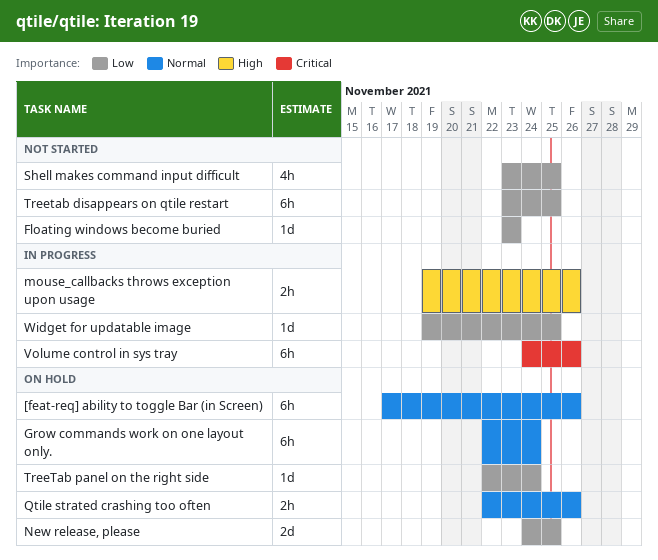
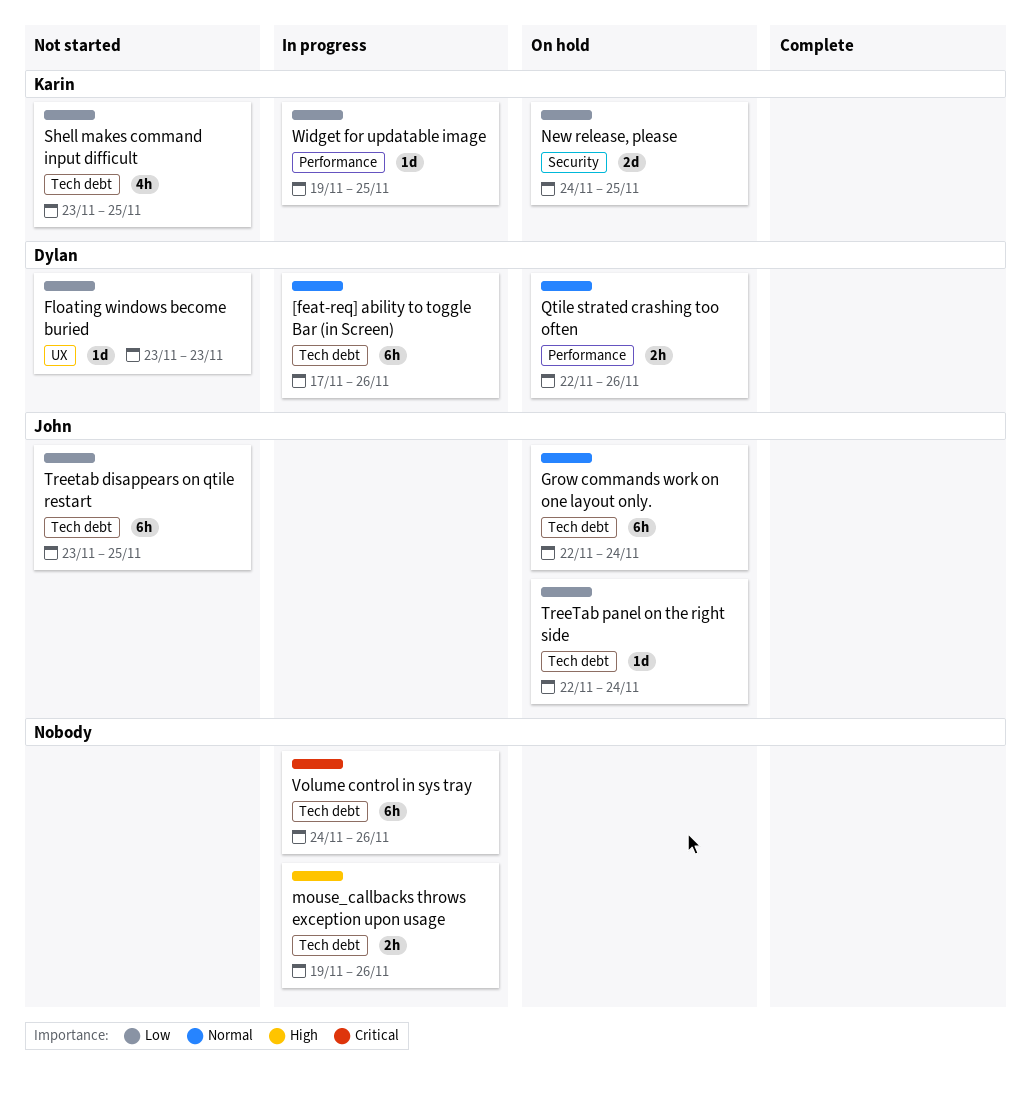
[feat-req] ability to toggle Bar (in Screen), status: On hold -> In progress

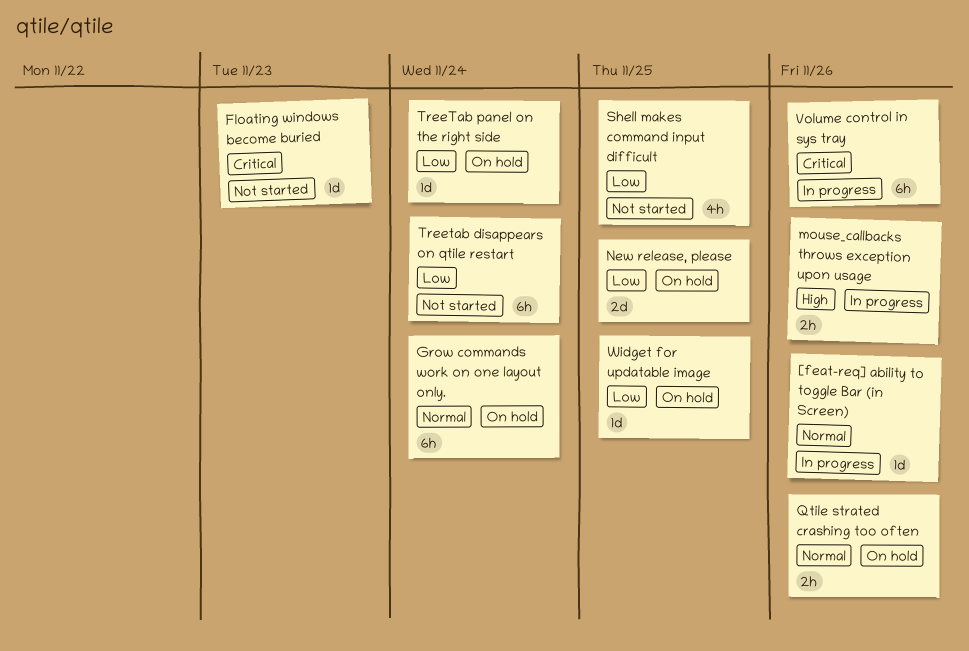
[feat-req] ability to toggle Bar (in Screen), estimate: 6h -> 1d
Floating windows become buried, priority: Low -> Critical
Treetab disappears on qtile restart, due: Nov 25 -> Nov 24
Widget for updatable image, status: In progress -> On hold

